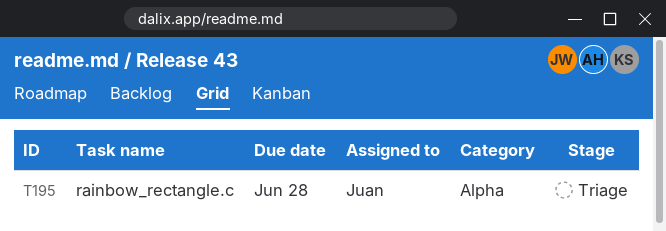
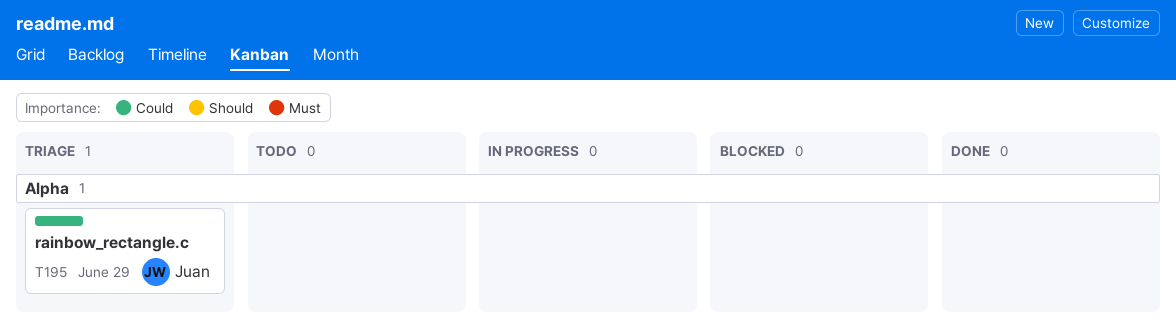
T195, due: Jun 28 -> Jun 29

